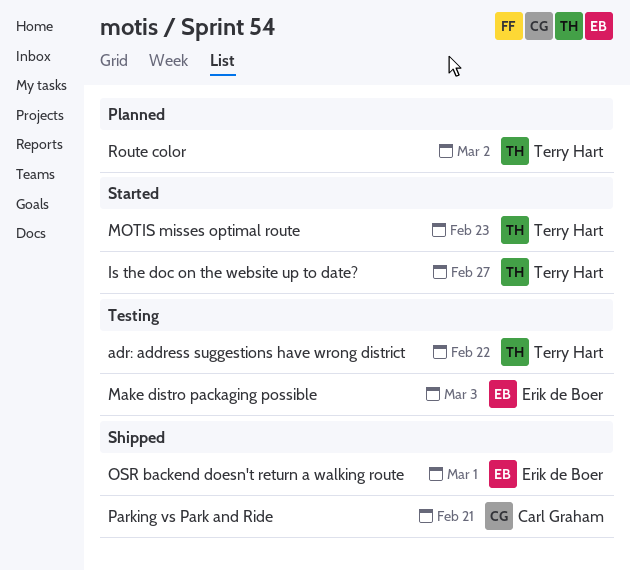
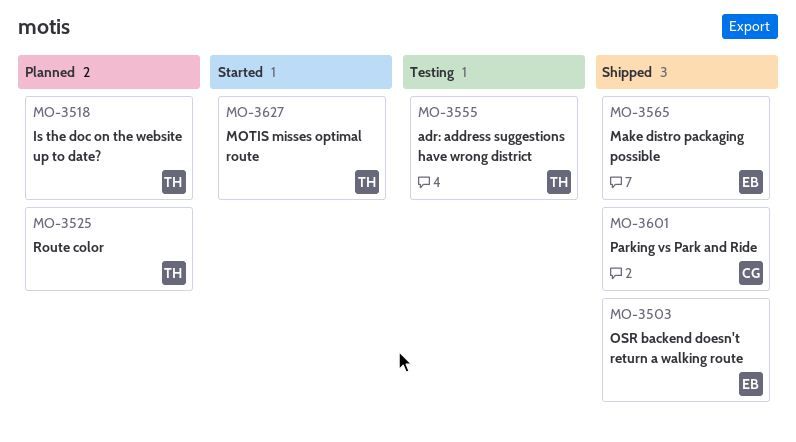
Is the doc on the website up to date?, status: Started -> Planned
Make distro packaging possible, status: Testing -> Shipped

